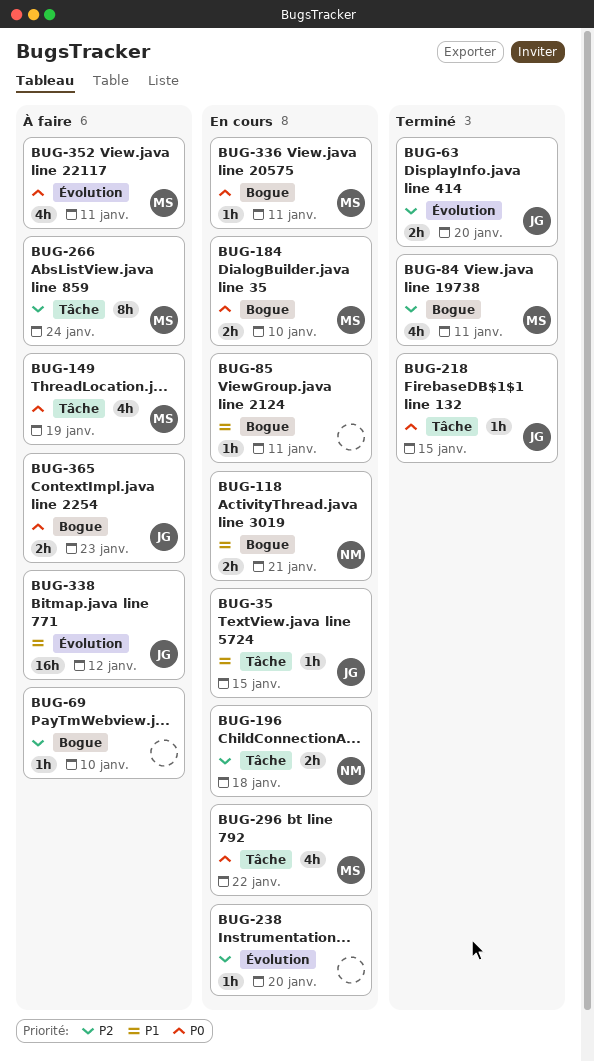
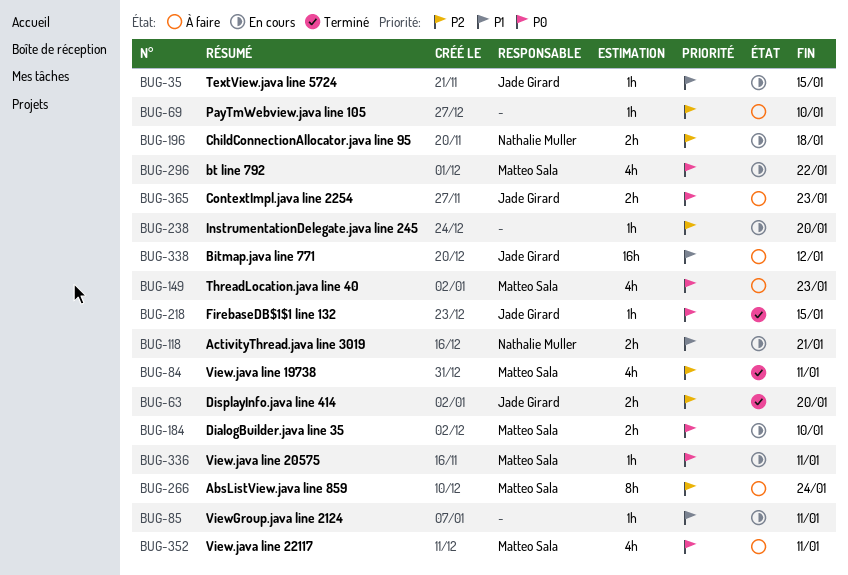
BUG-149, due: Jan 19 -> Jan 23

